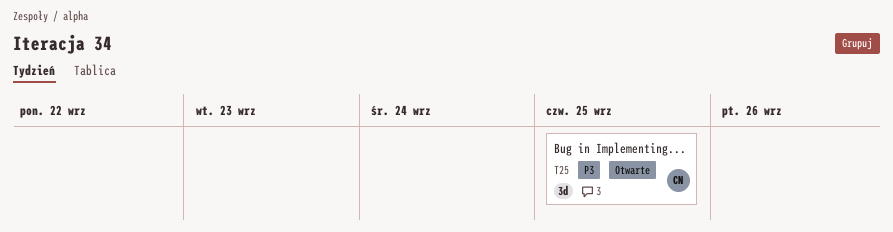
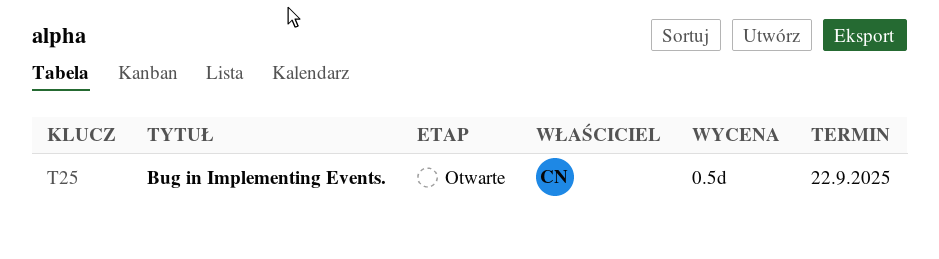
T25, estimate: 3d -> 0.5d
T25, due: Sep 25 -> Sep 22

